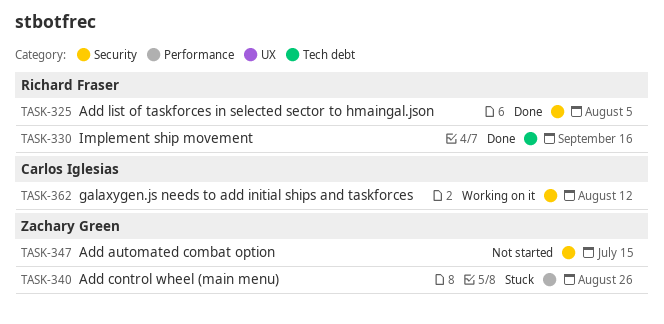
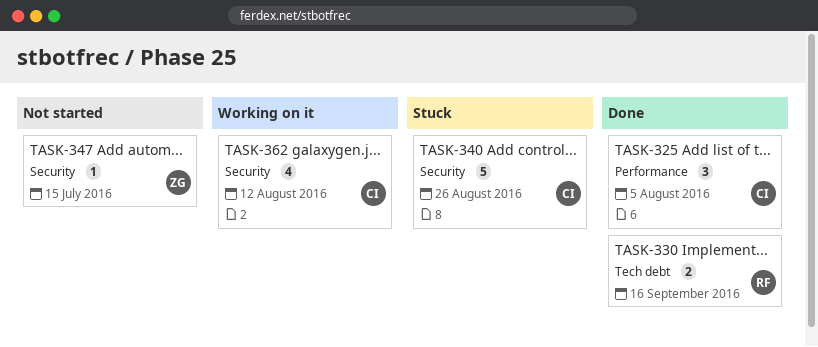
TASK-325, owner: Richard Fraser -> Carlos Iglesias
TASK-325, label: Security -> Performance
TASK-340, owner: Zachary Green -> Carlos Iglesias
TASK-340, label: Performance -> Security

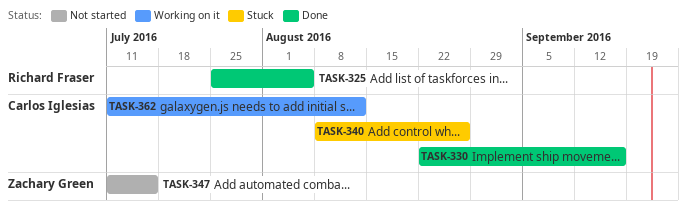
TASK-325, owner: Carlos Iglesias -> Richard Fraser
TASK-330, owner: Richard Fraser -> Carlos Iglesias

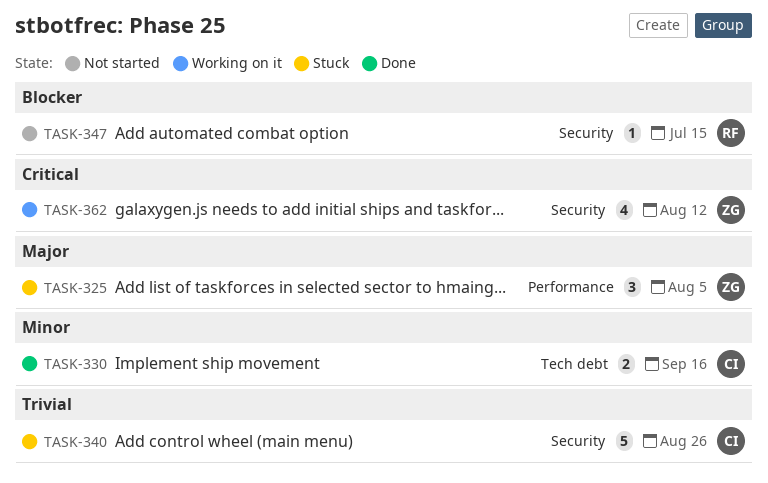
TASK-325, status: Done -> Stuck
TASK-325, owner: Richard Fraser -> Zachary Green
TASK-347, owner: Zachary Green -> Richard Fraser
TASK-362, owner: Carlos Iglesias -> Zachary Green

